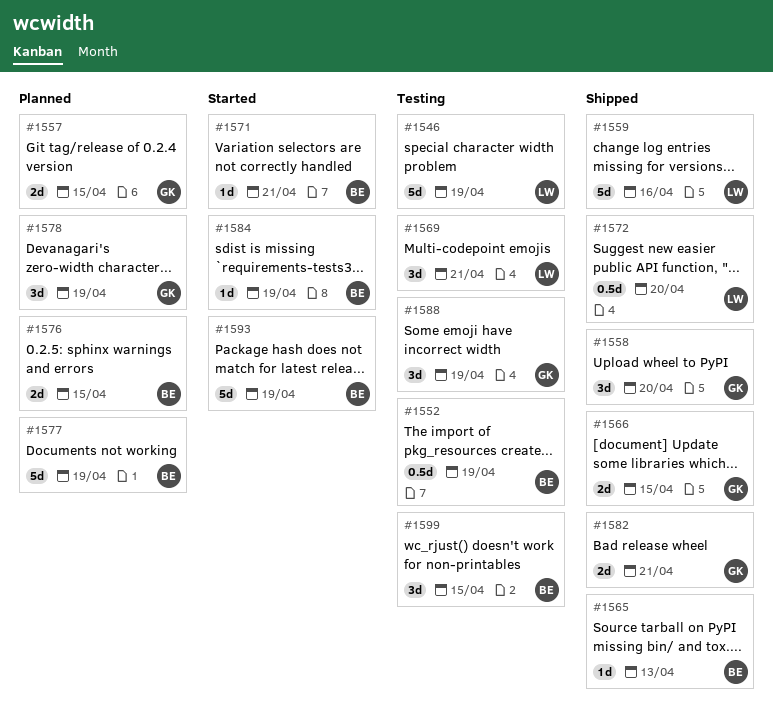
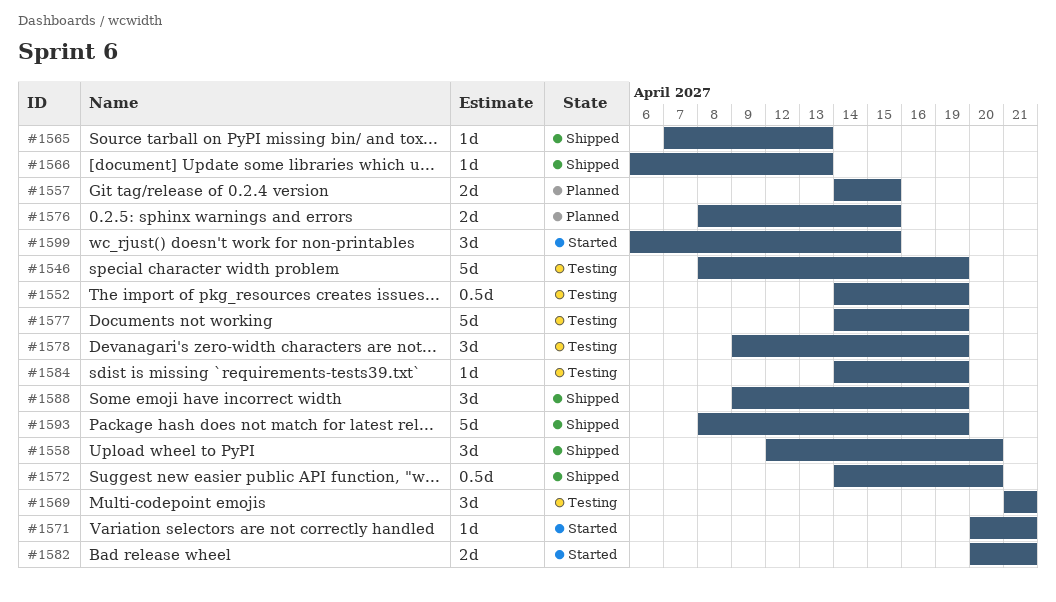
#1559: present -> none
#1566, estimate: 2d -> 1d
#1566, due: Apr 15 -> Apr 13
#1577, status: Planned -> Testing
#1578, status: Planned -> Testing
#1582, status: Shipped -> Started
#1584, status: Started -> Testing
#1588, status: Testing -> Shipped
#1593, status: Started -> Shipped
#1599, status: Testing -> Started

